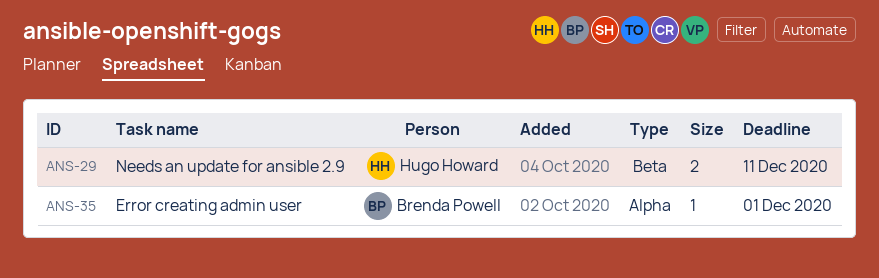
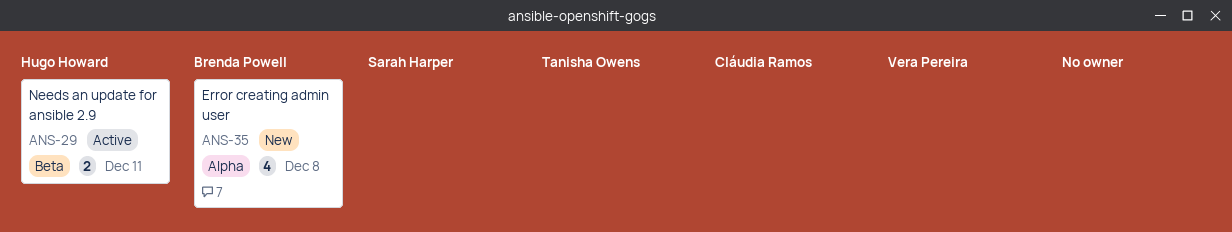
ANS-35, estimate: 1 -> 4
ANS-35, due: Dec 1 -> Dec 8

